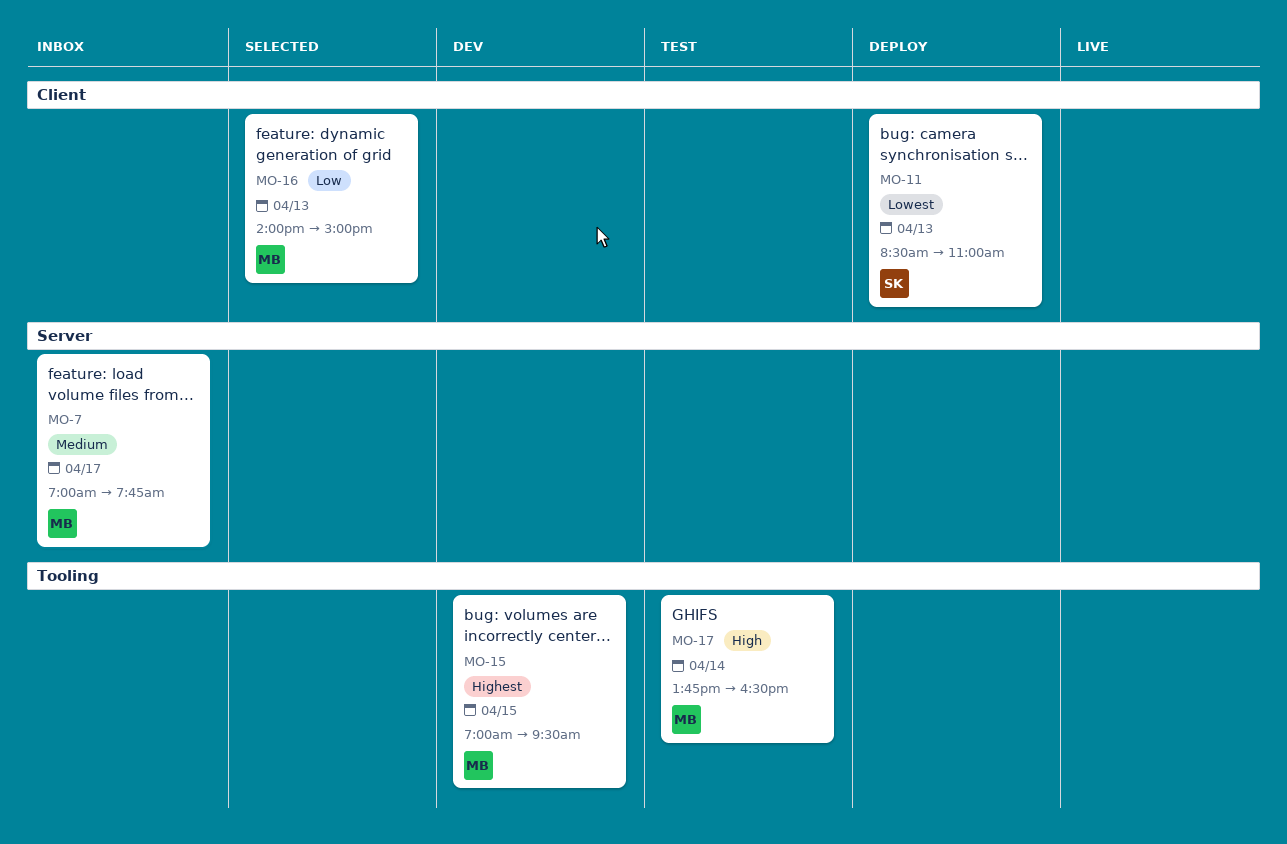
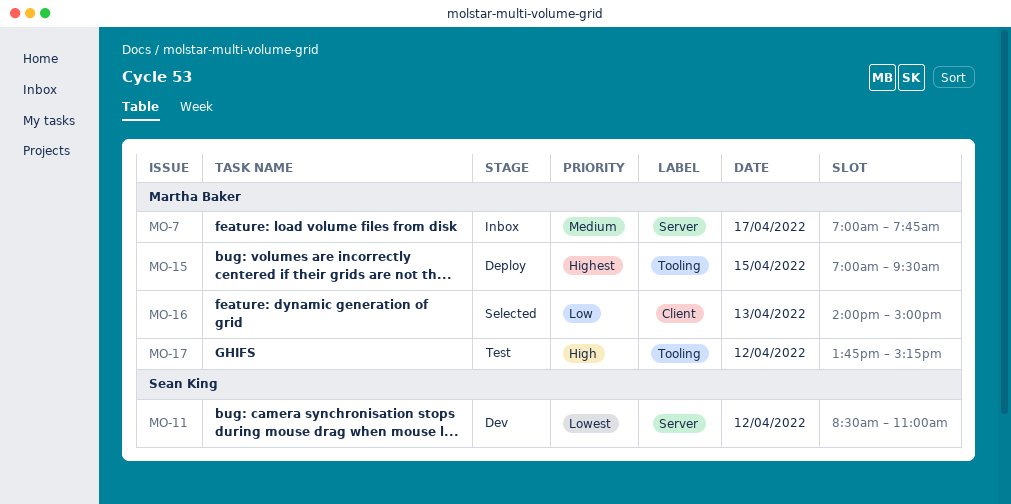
MO-11, status: Deploy -> Dev
MO-11, label: Client -> Server
MO-11, day: Apr 13 -> Apr 12
MO-15, status: Dev -> Deploy
MO-17, day: Apr 14 -> Apr 12
MO-17, ends: 16:30 -> 15:15

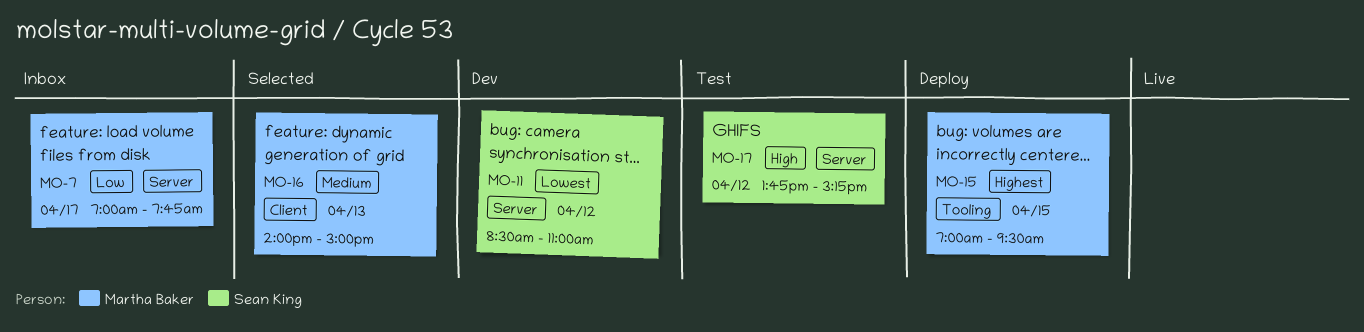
MO-7, priority: Medium -> Low
MO-16, priority: Low -> Medium
MO-17, owner: Martha Baker -> Sean King
MO-17, label: Tooling -> Server

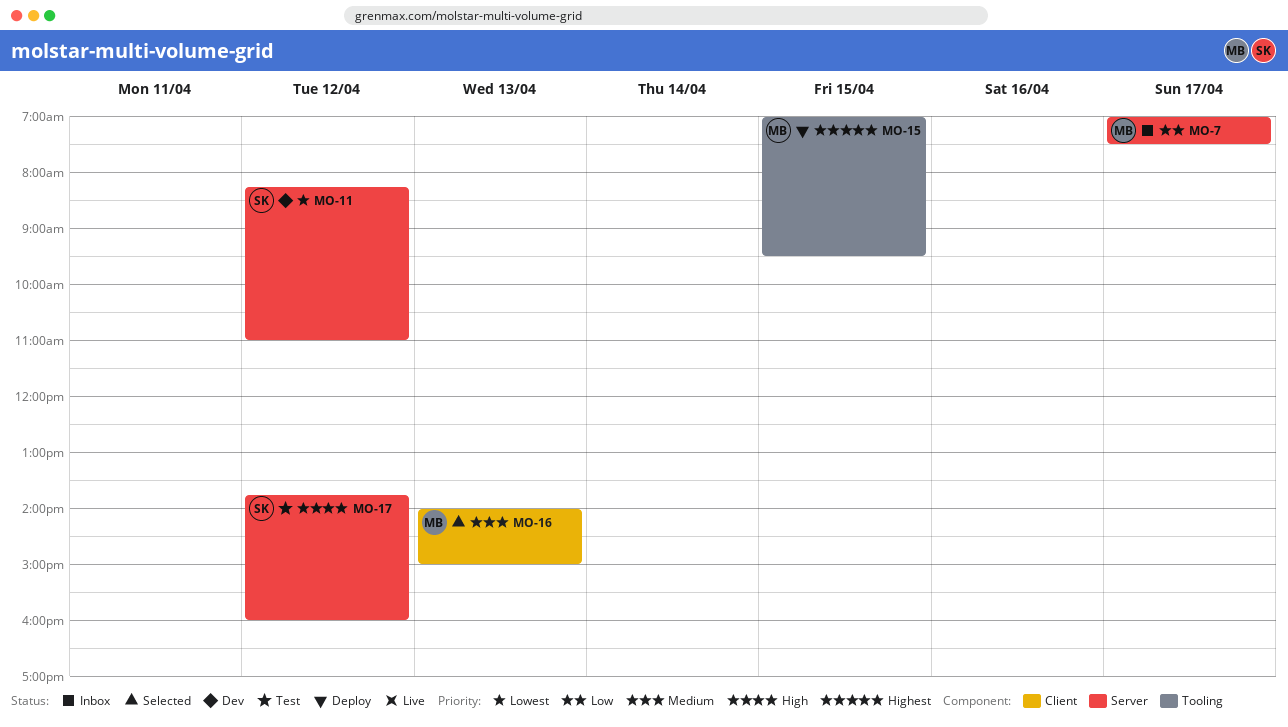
MO-7, ends: 07:45 -> 07:30
MO-11, begins: 08:30 -> 08:15
MO-17, ends: 15:15 -> 16:00

